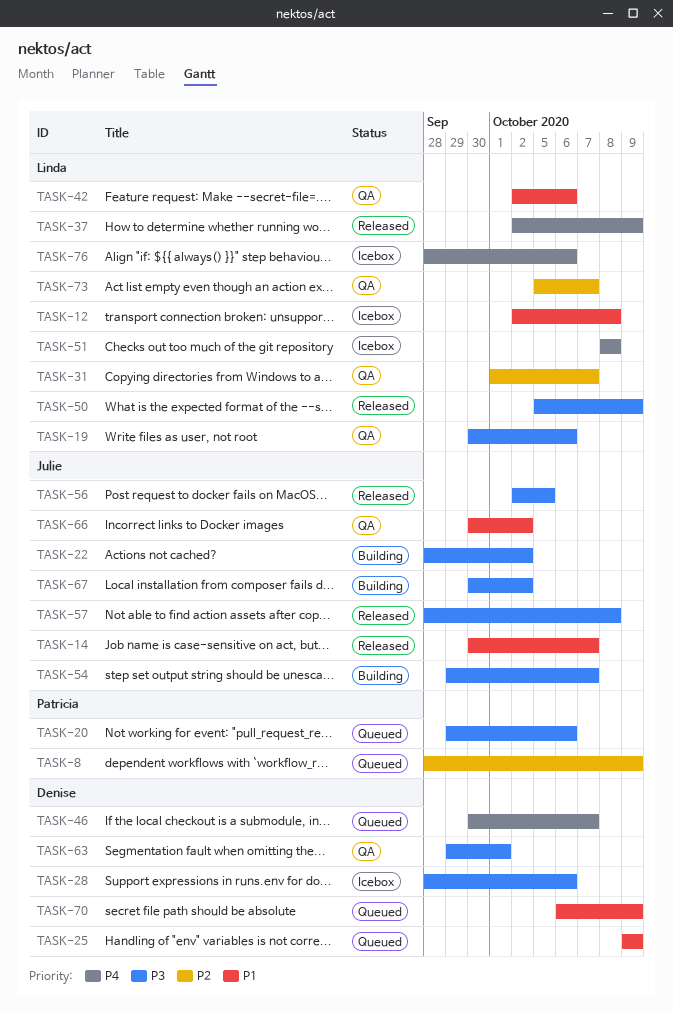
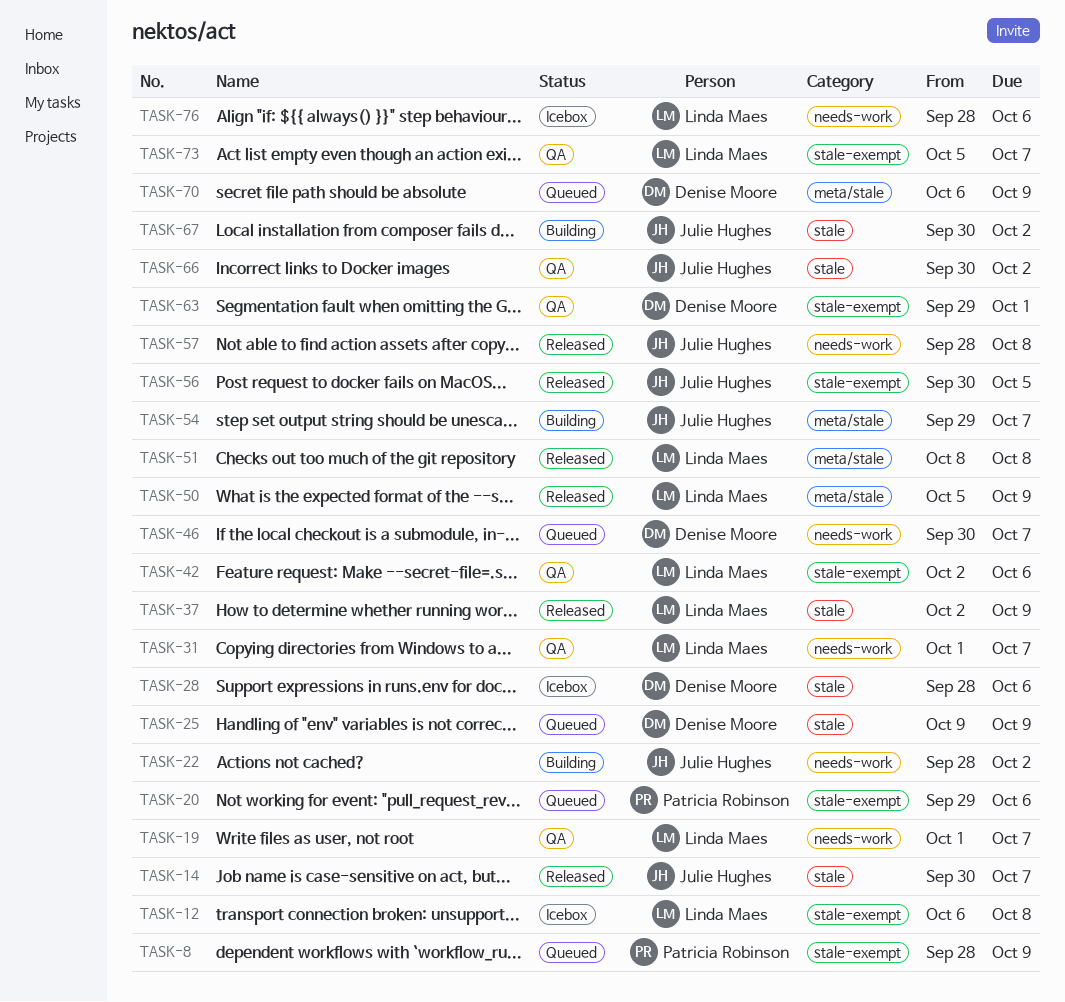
TASK-12, start: Oct 2 -> Oct 6
TASK-19, start: Sep 30 -> Oct 1
TASK-19, due: Oct 6 -> Oct 7
TASK-51, status: Icebox -> Released
TASK-56, start: Oct 2 -> Sep 30

